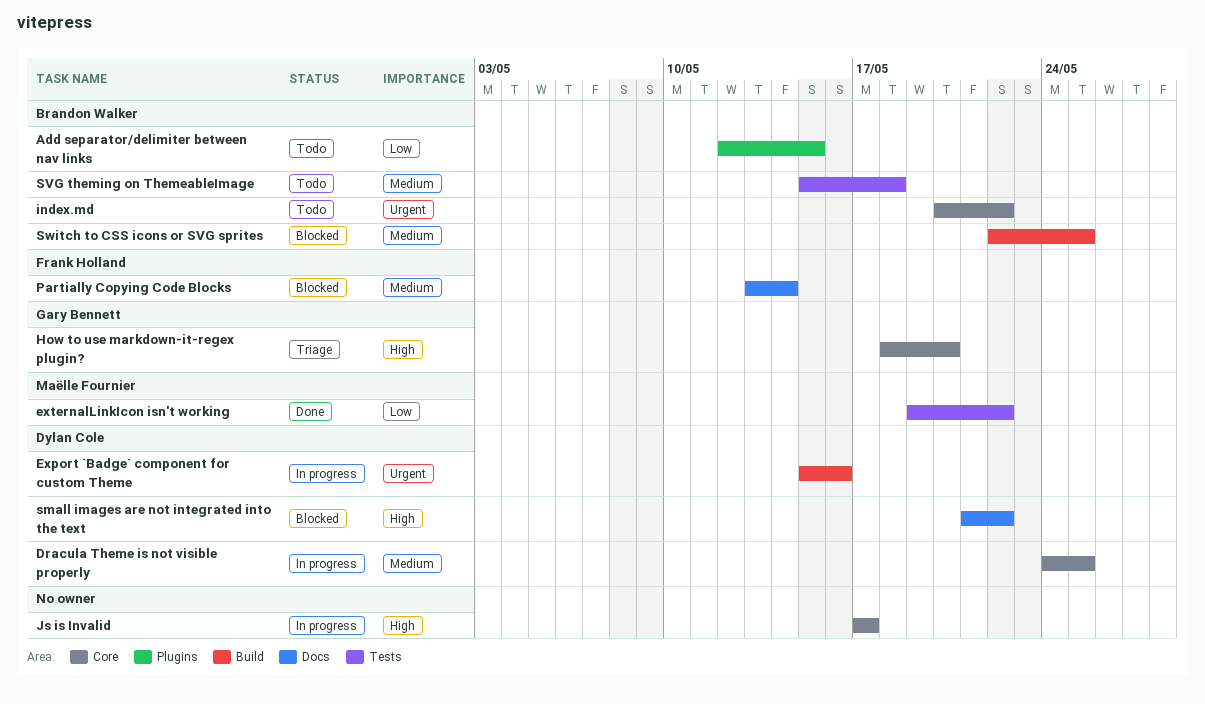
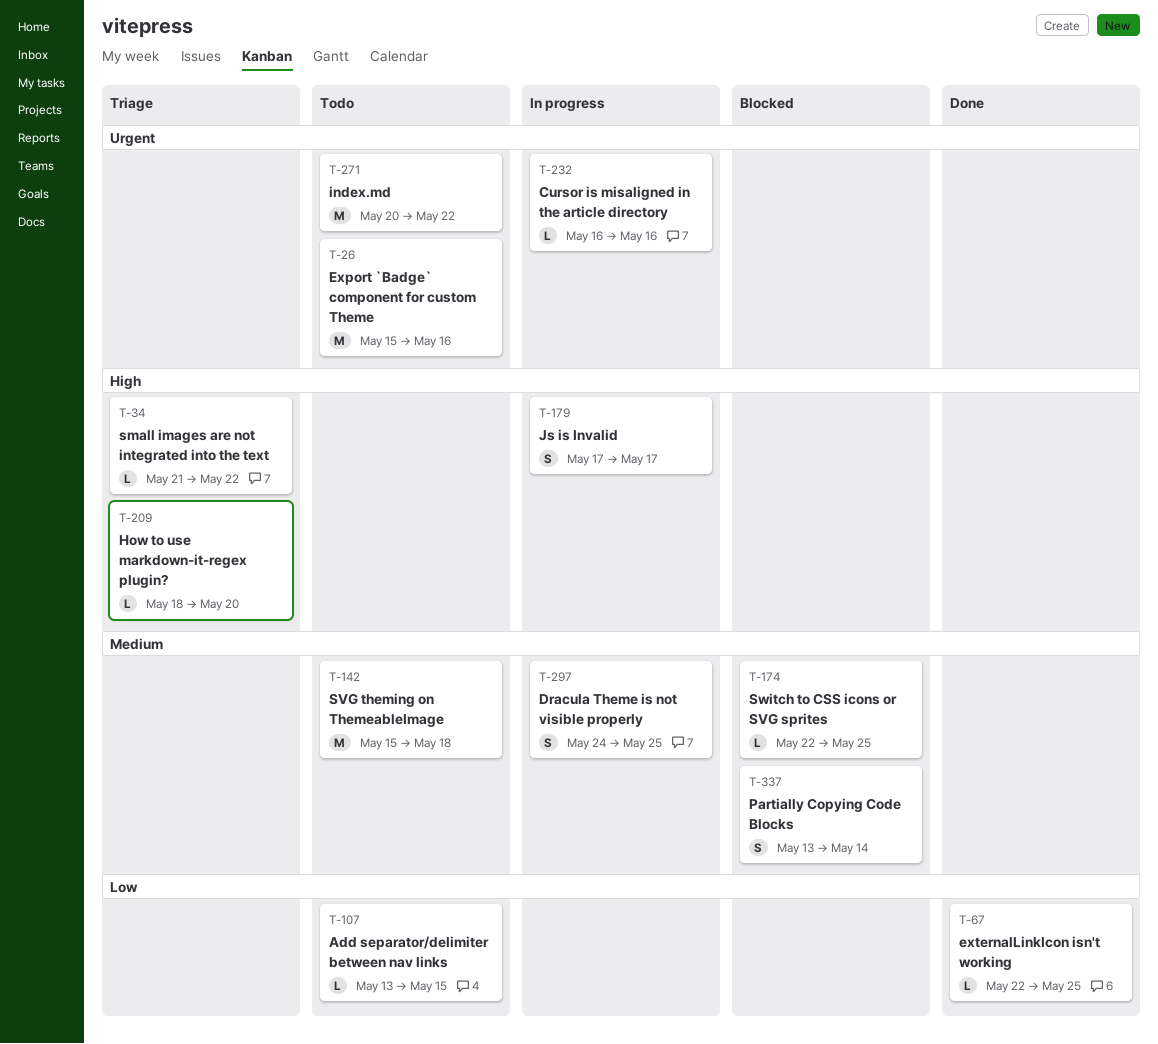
Add separator/delimiter between nav links, start: May 12 -> May 13
Cursor is misaligned in the article directory: none -> present
Export `Badge` component for custom Theme, status: In progress -> Todo
externalLinkIcon isn't working, start: May 19 -> May 22
externalLinkIcon isn't working, due: May 22 -> May 25
small images are not integrated into the text, status: Blocked -> Triage

